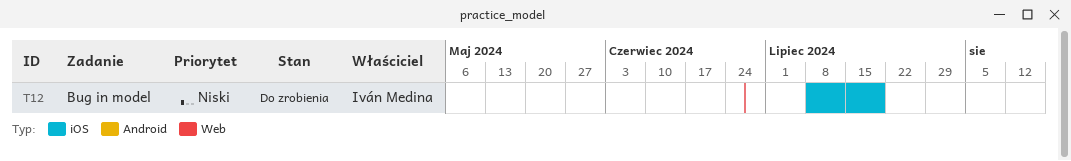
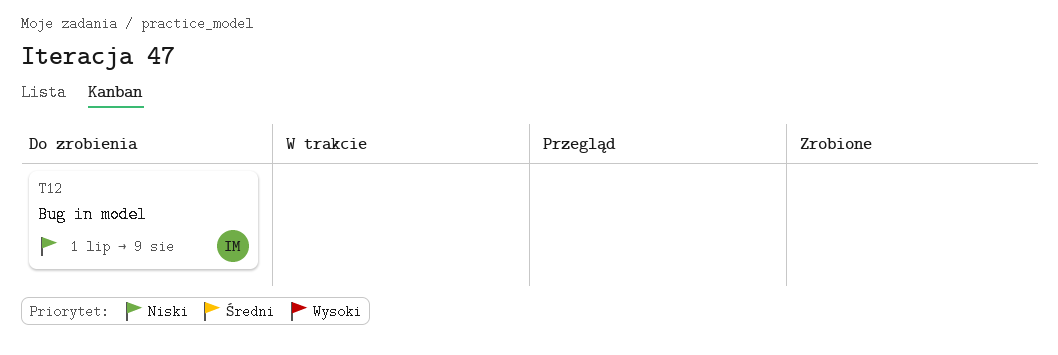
T12, start: Jul 8 -> Jul 1
T12, due: Jul 19 -> Aug 9

